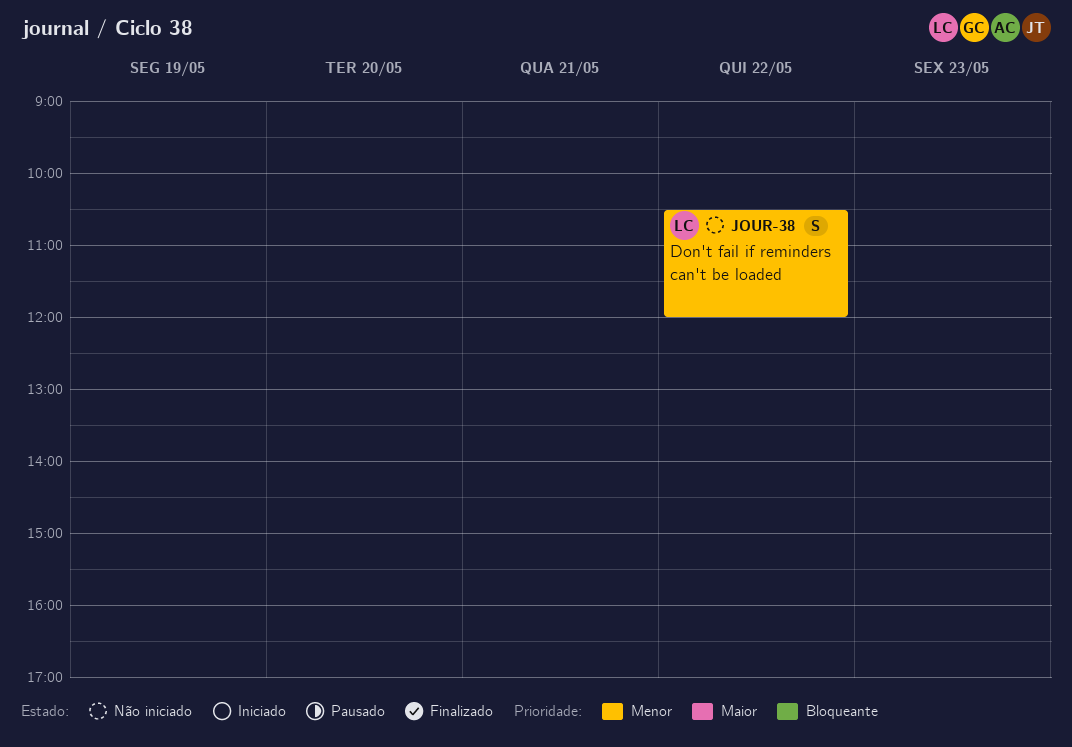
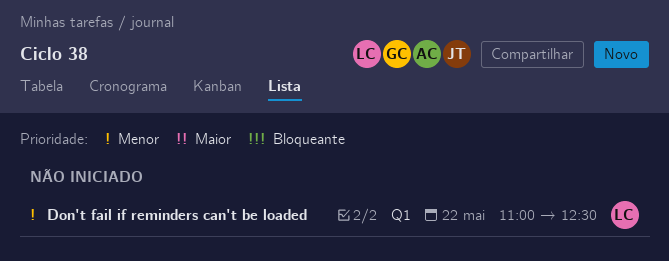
Don't fail if reminders can't be loaded, begins: 10:30 -> 11:00
Don't fail if reminders can't be loaded, ends: 12:00 -> 12:30

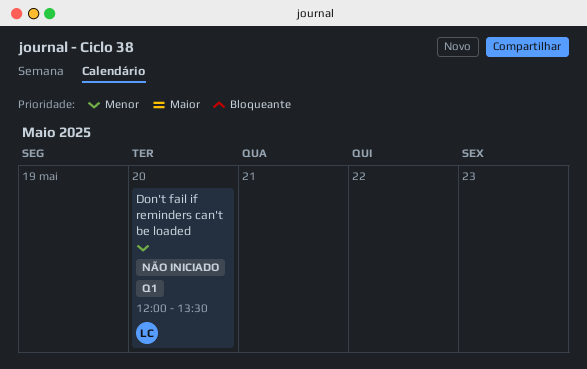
Don't fail if reminders can't be loaded, day: May 22 -> May 20
Don't fail if reminders can't be loaded, begins: 11:00 -> 12:00
Don't fail if reminders can't be loaded, ends: 12:30 -> 13:30

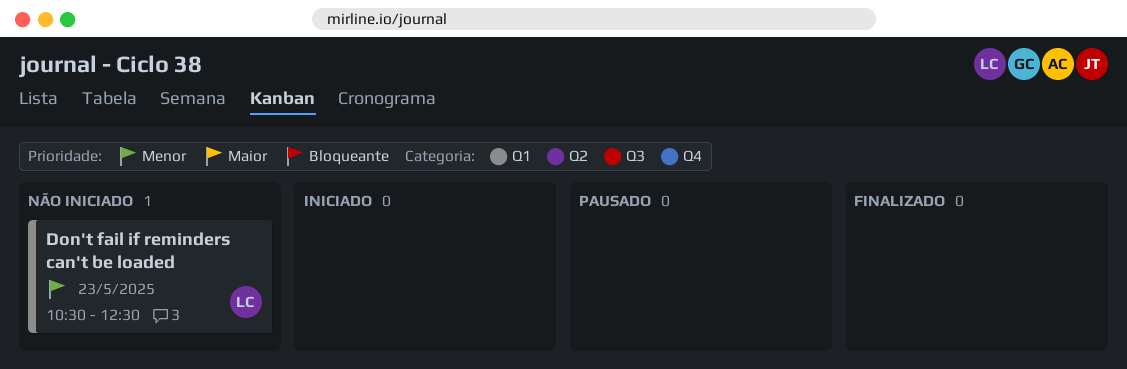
Don't fail if reminders can't be loaded, day: May 20 -> May 23
Don't fail if reminders can't be loaded, begins: 12:00 -> 10:30
Don't fail if reminders can't be loaded, ends: 13:30 -> 12:30

